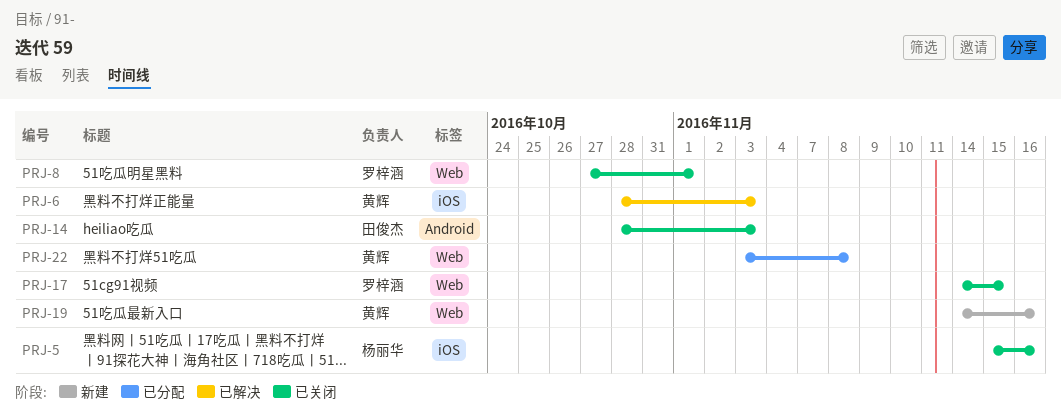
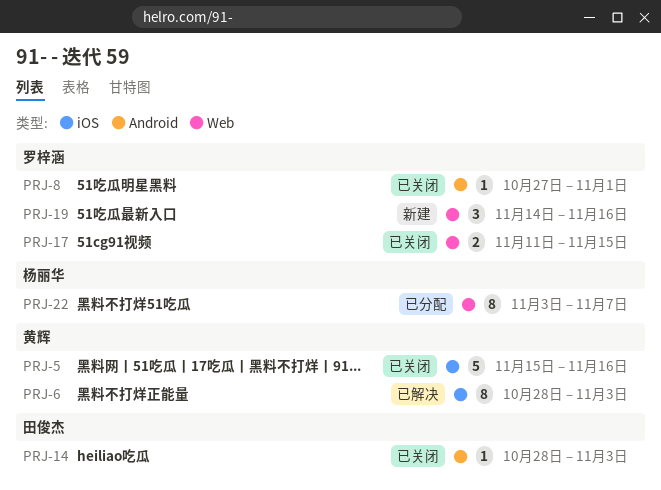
PRJ-5, owner: 杨丽华 -> 黄辉
PRJ-8, label: Web -> Android
PRJ-17, start: Nov 14 -> Nov 11
PRJ-19, owner: 黄辉 -> 罗梓涵
PRJ-22, owner: 黄辉 -> 杨丽华
PRJ-22, due: Nov 8 -> Nov 7

